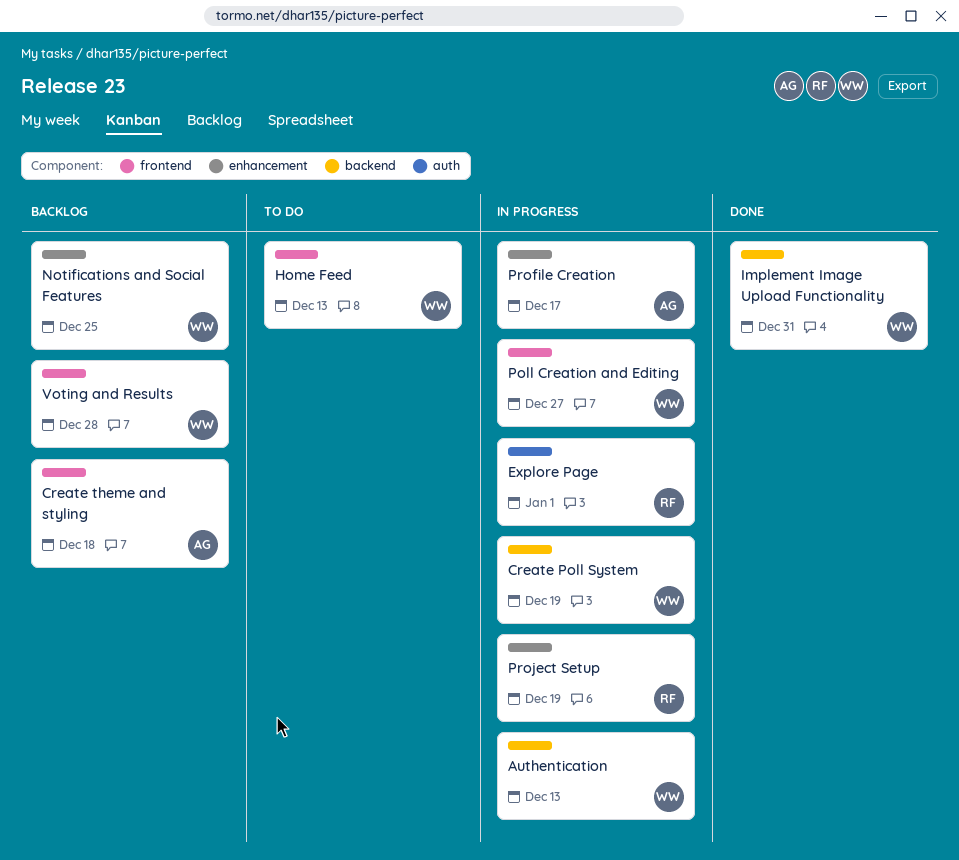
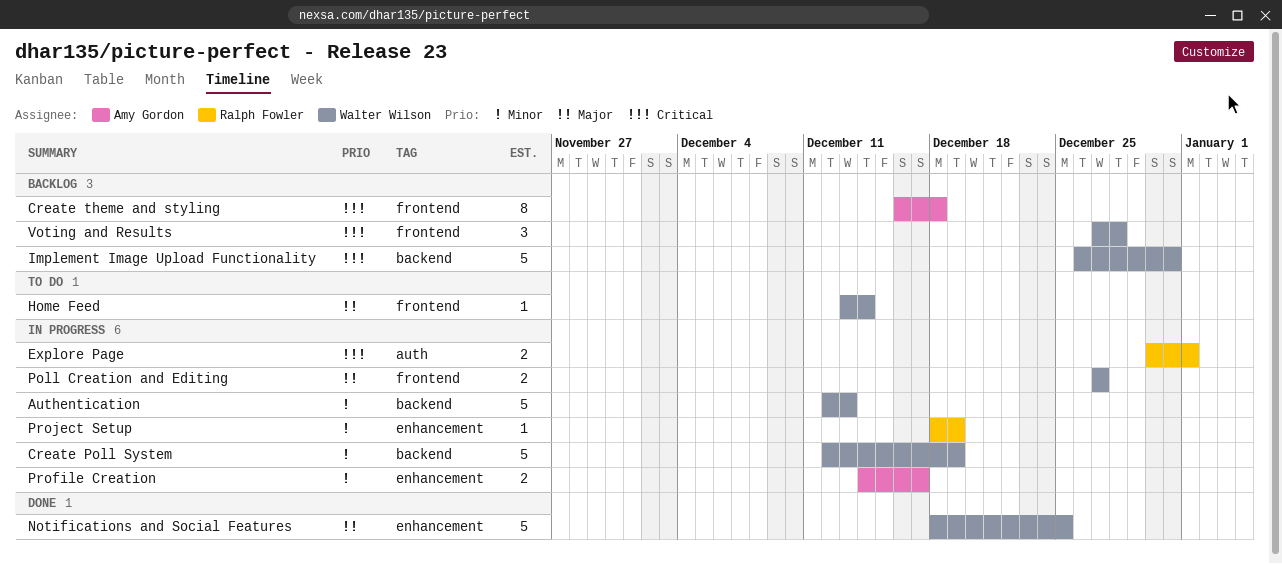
Home Feed, due: Dec 13 -> Dec 14
Implement Image Upload Functionality, status: Done -> Backlog
Notifications and Social Features, status: Backlog -> Done

